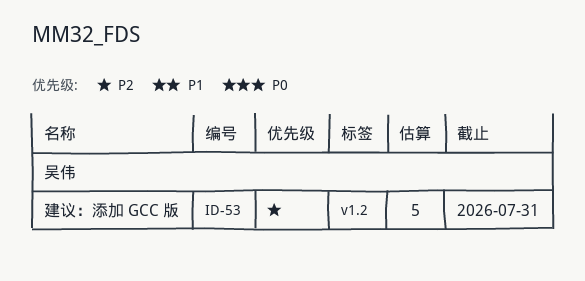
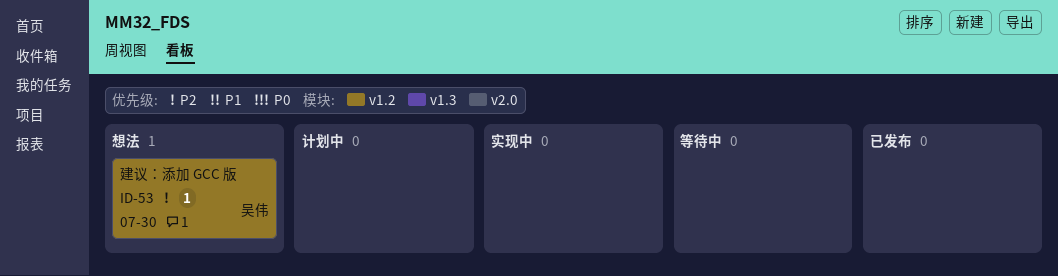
ID-53, estimate: 5 -> 1
ID-53, due: Jul 31 -> Jul 30

